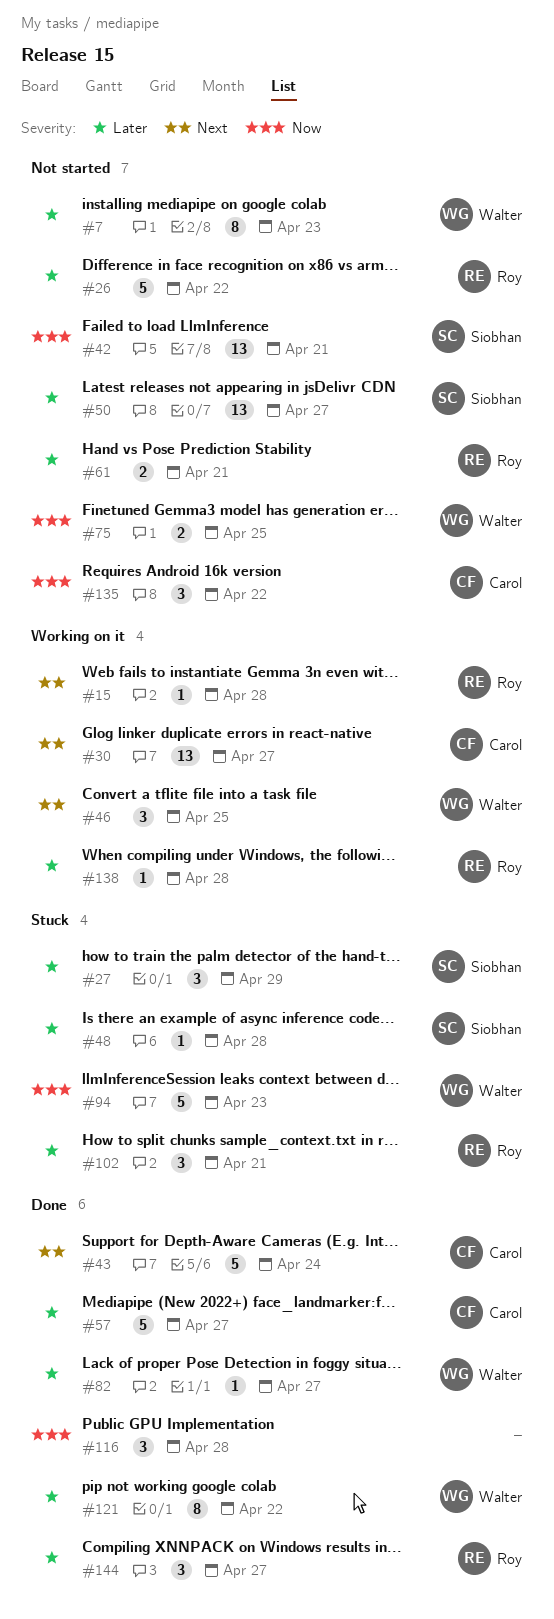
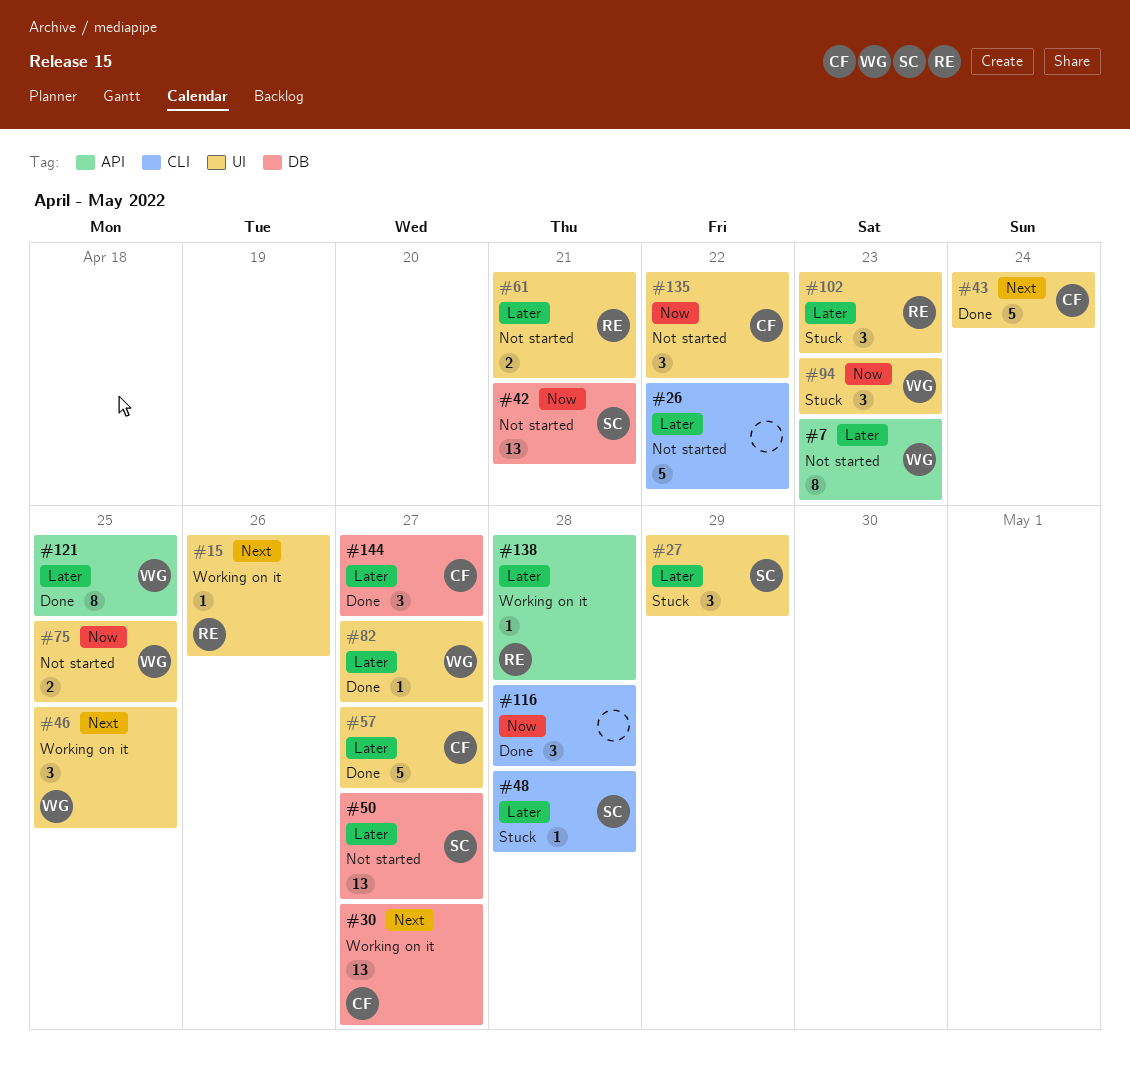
#15, due: Apr 28 -> Apr 26
#26, owner: Roy -> none
#94, estimate: 5 -> 3
#102, due: Apr 21 -> Apr 23
#121, due: Apr 22 -> Apr 25
#144, owner: Roy -> Carol

